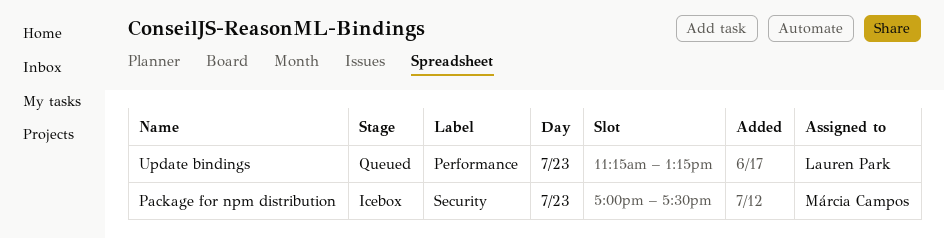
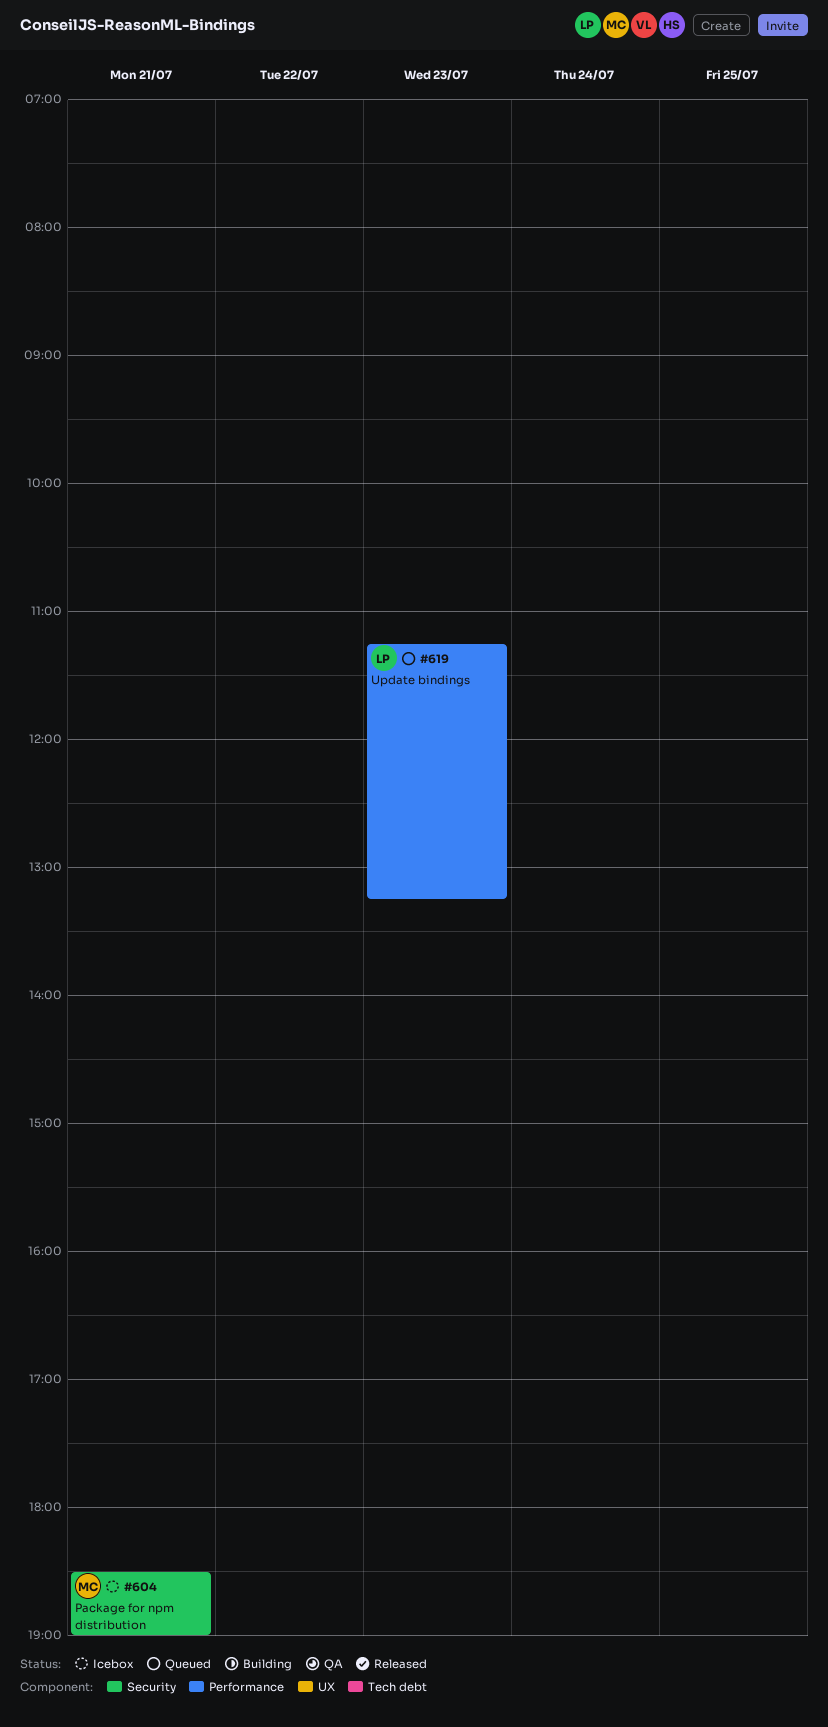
Package for npm distribution, day: Jul 23 -> Jul 21
Package for npm distribution, begins: 17:00 -> 18:30
Package for npm distribution, ends: 17:30 -> 19:00

